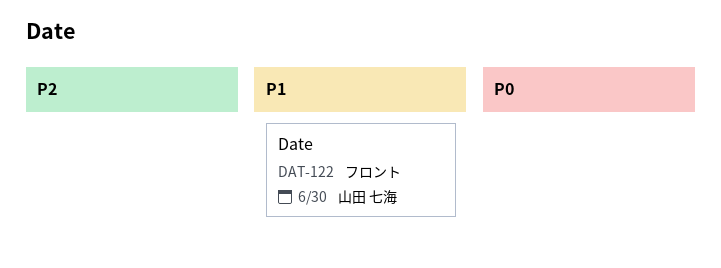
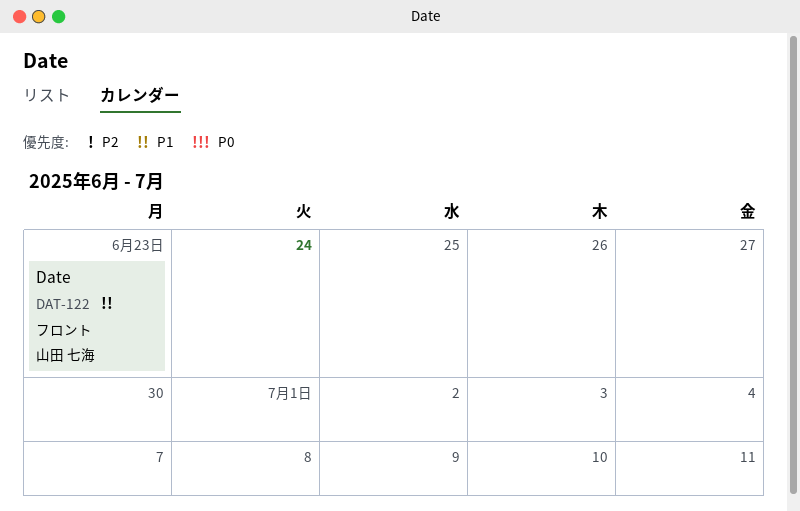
DAT-122, due: Jun 30 -> Jun 23

